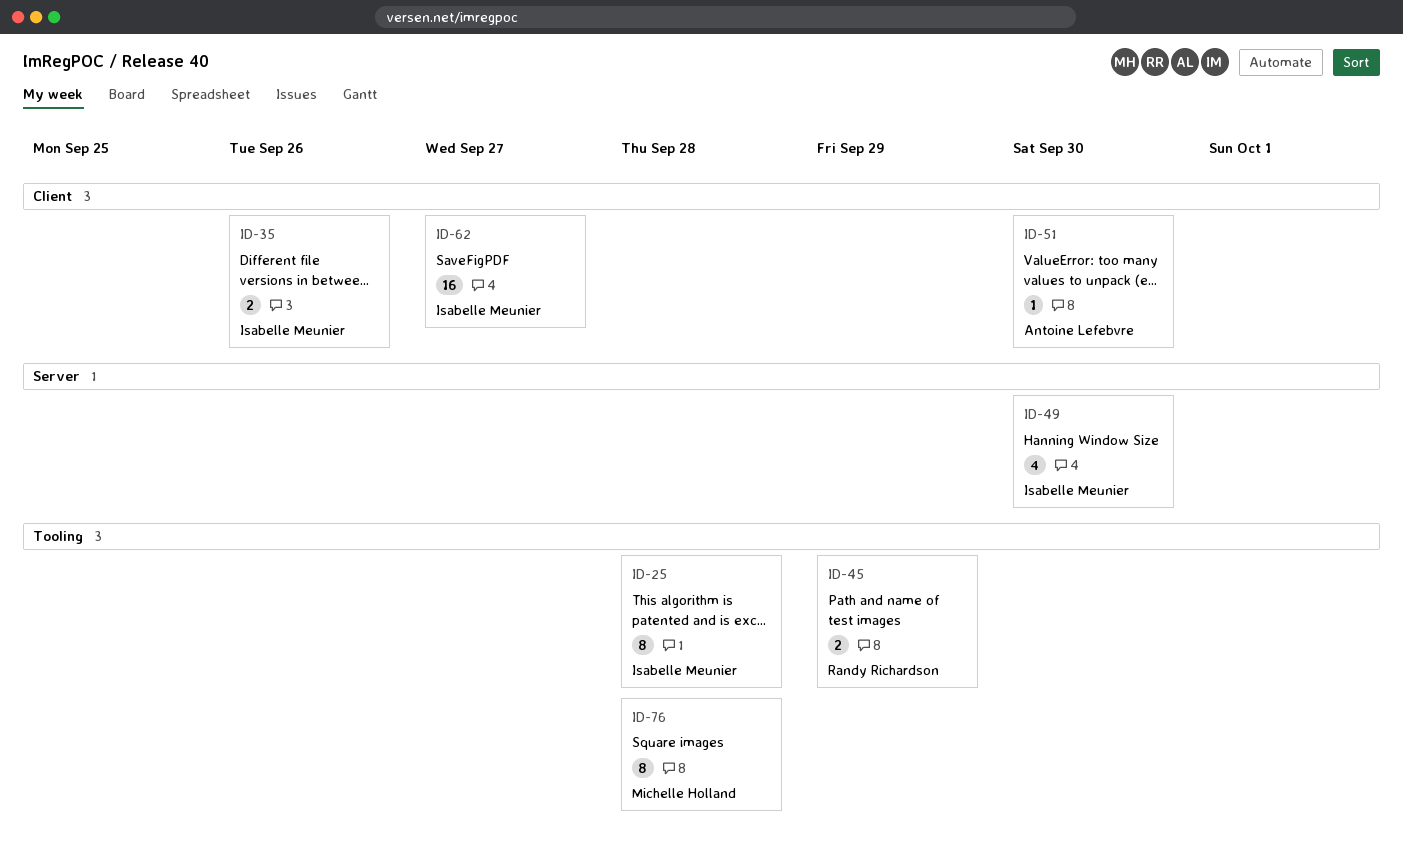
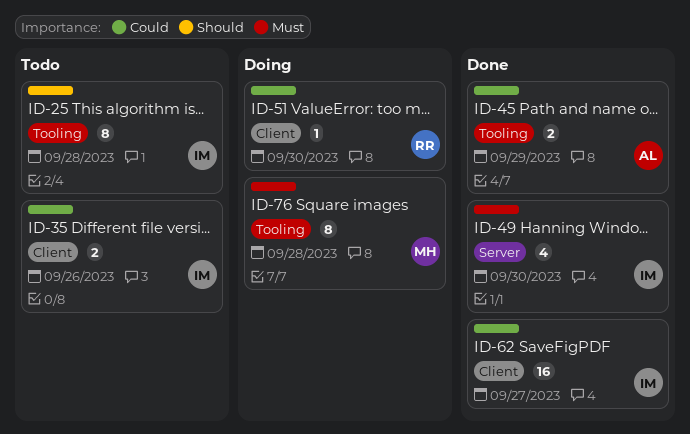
ID-45, owner: Randy Richardson -> Antoine Lefebvre
ID-51, owner: Antoine Lefebvre -> Randy Richardson

